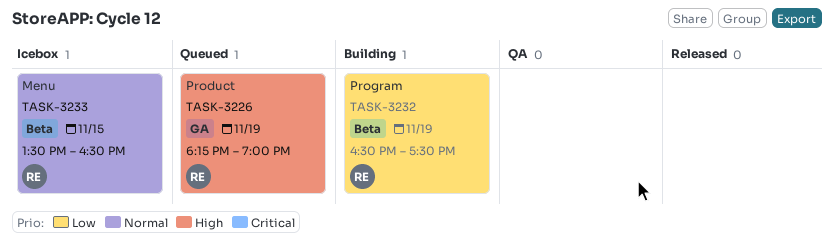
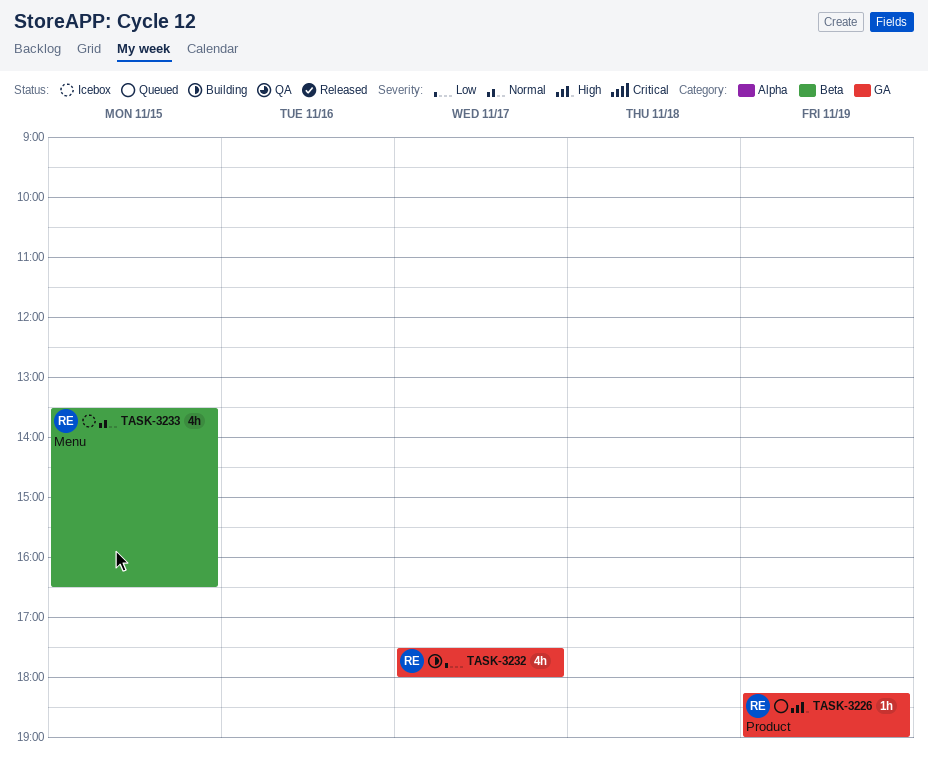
TASK-3232, label: Beta -> GA
TASK-3232, day: Nov 19 -> Nov 17
TASK-3232, begins: 16:30 -> 17:30
TASK-3232, ends: 17:30 -> 18:00

